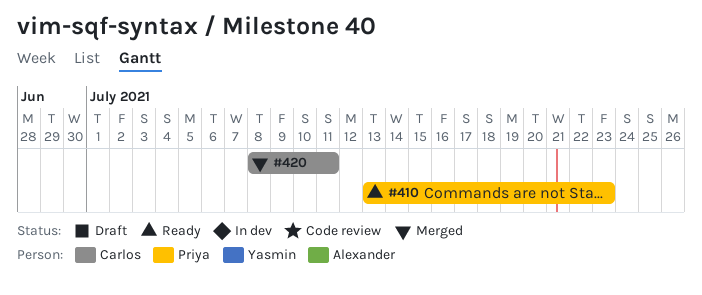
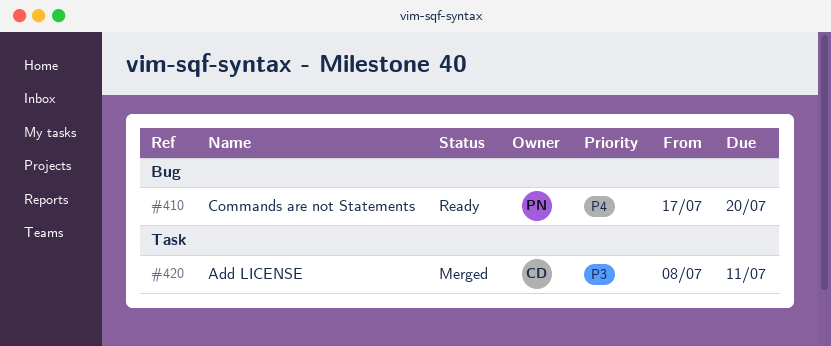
#410, start: Jul 13 -> Jul 17
#410, due: Jul 23 -> Jul 20

